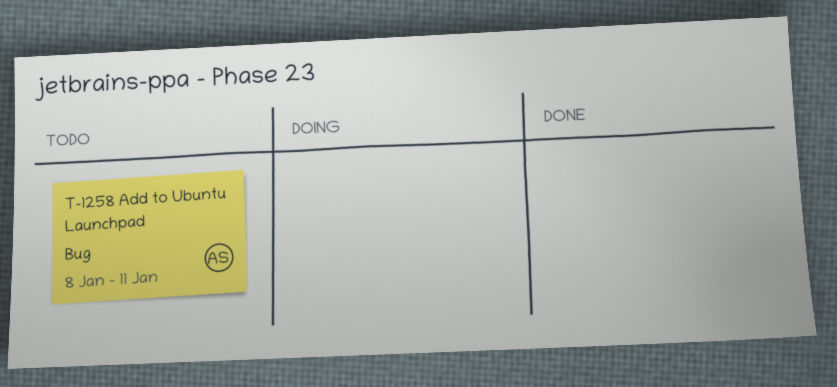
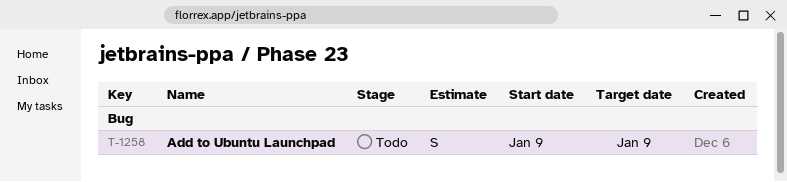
T-1258, start: Jan 8 -> Jan 9
T-1258, due: Jan 11 -> Jan 9

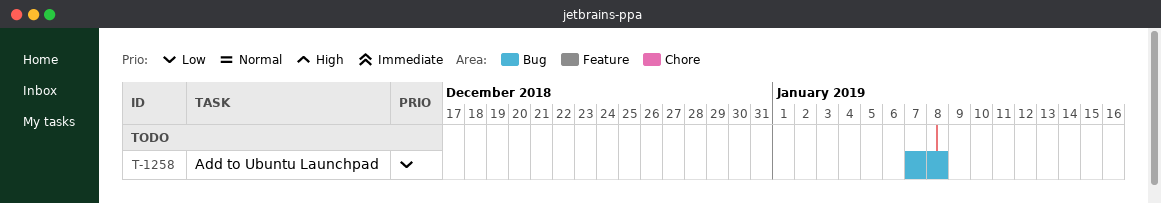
T-1258, start: Jan 9 -> Jan 7
T-1258, due: Jan 9 -> Jan 8

